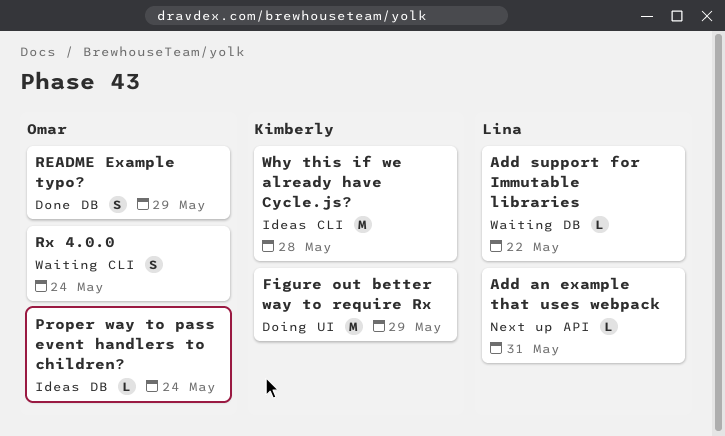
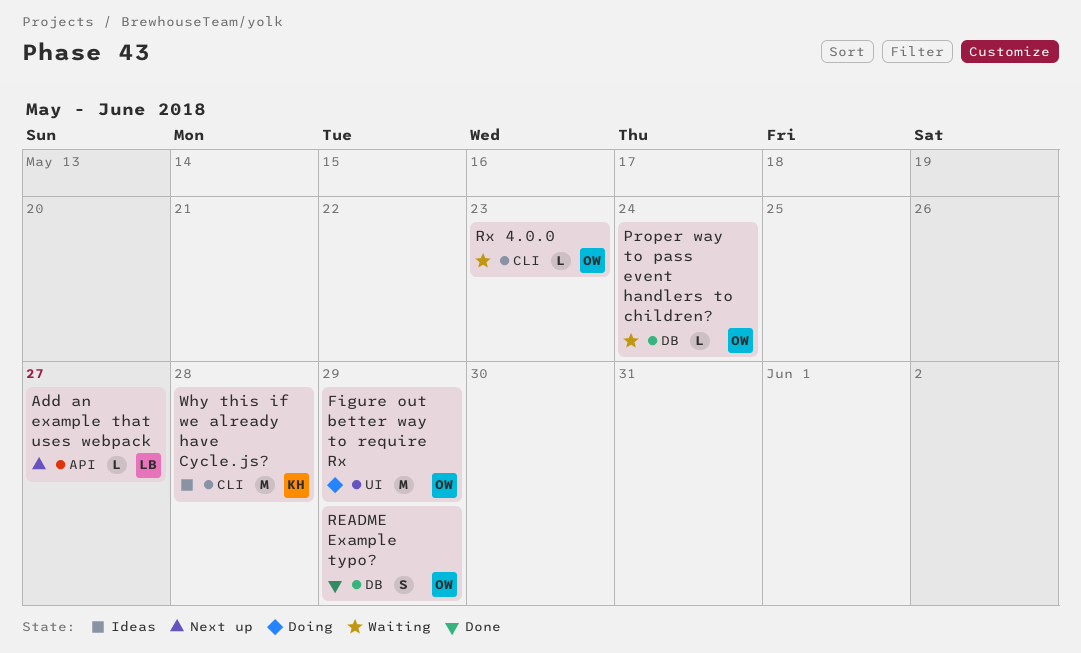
Add an example that uses webpack, due: May 31 -> May 27
Add support for Immutable libraries: present -> none
Figure out better way to require Rx, owner: Kimberly -> Omar
Proper way to pass event handlers to children?, status: Ideas -> Waiting
Rx 4.0.0, estimate: S -> L
Rx 4.0.0, due: May 24 -> May 23

